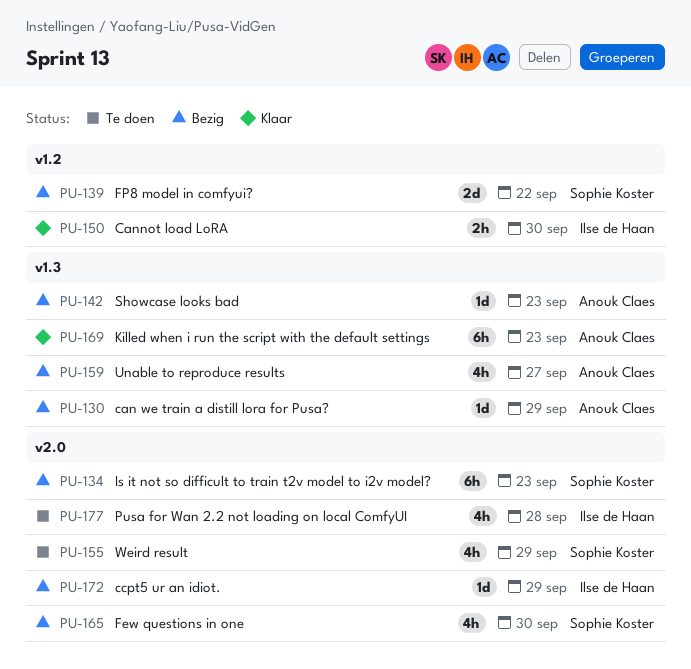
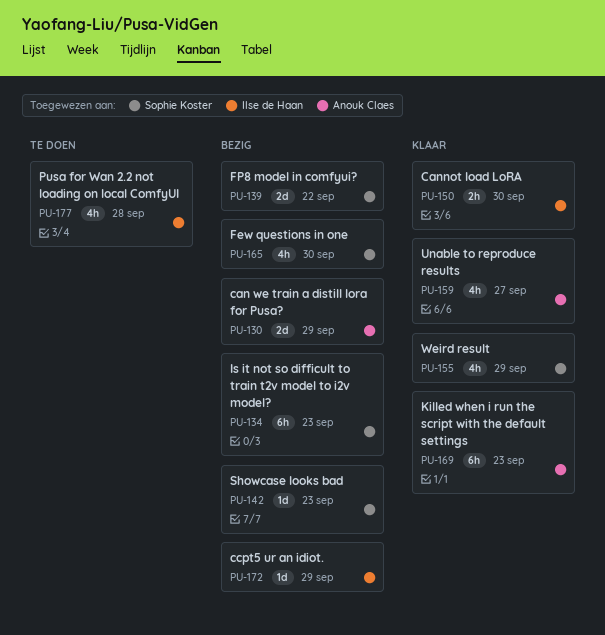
PU-130, estimate: 1d -> 2d
PU-142, owner: Anouk Claes -> Sophie Koster
PU-155, status: Te doen -> Klaar
PU-159, status: Bezig -> Klaar

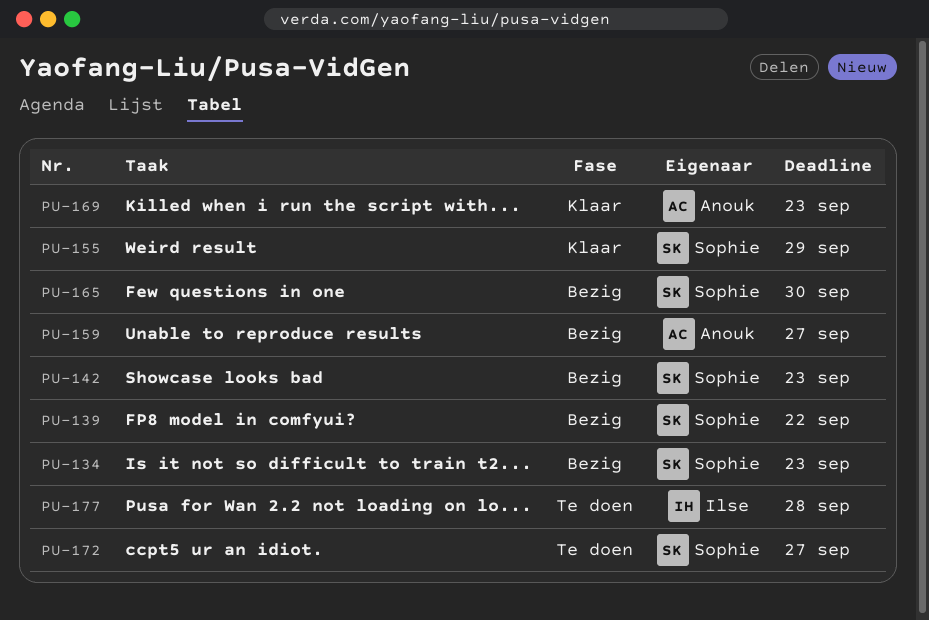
PU-130: present -> none
PU-150: present -> none
PU-159, status: Klaar -> Bezig
PU-172, status: Bezig -> Te doen
PU-172, owner: Ilse de Haan -> Sophie Koster
PU-172, due: Sep 29 -> Sep 27

